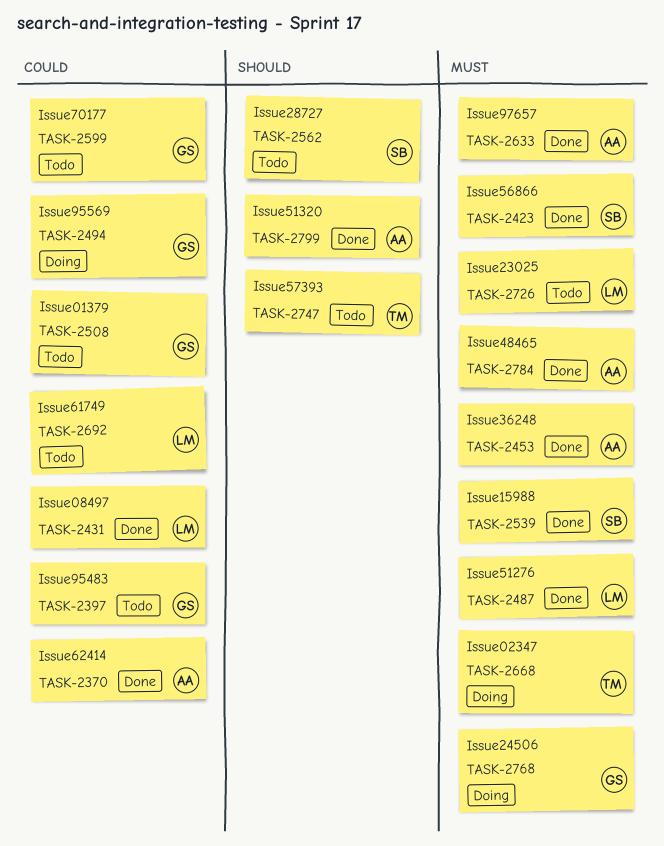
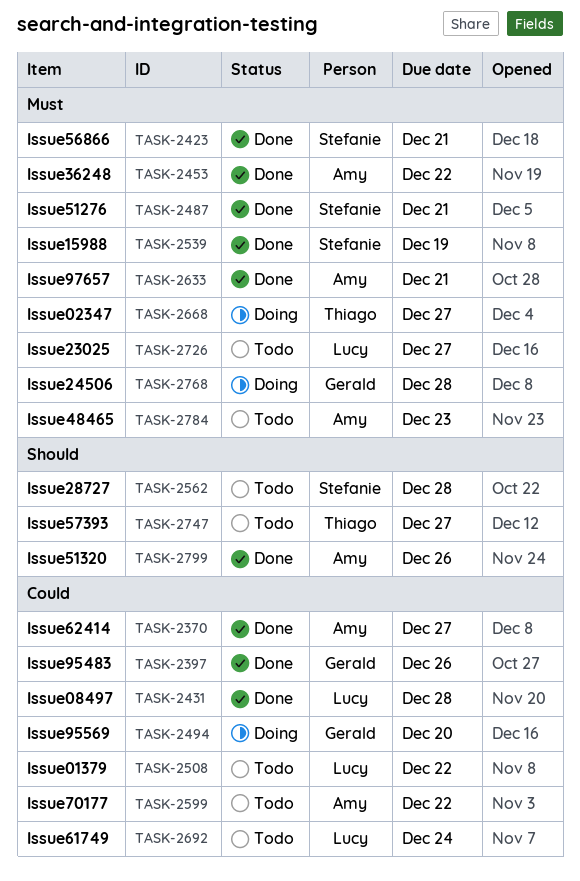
TASK-2397, status: Todo -> Done
TASK-2487, owner: Lucy -> Stefanie
TASK-2508, owner: Gerald -> Lucy
TASK-2599, owner: Gerald -> Amy
TASK-2784, status: Done -> Todo

